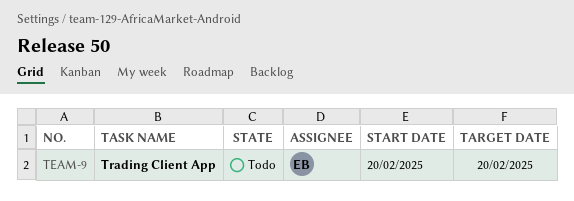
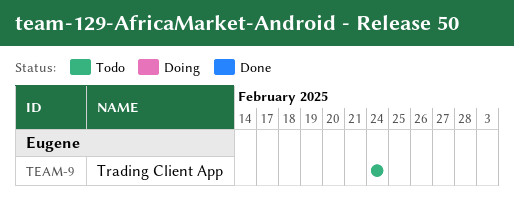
TEAM-9, start: Feb 20 -> Feb 24
TEAM-9, due: Feb 20 -> Feb 24

